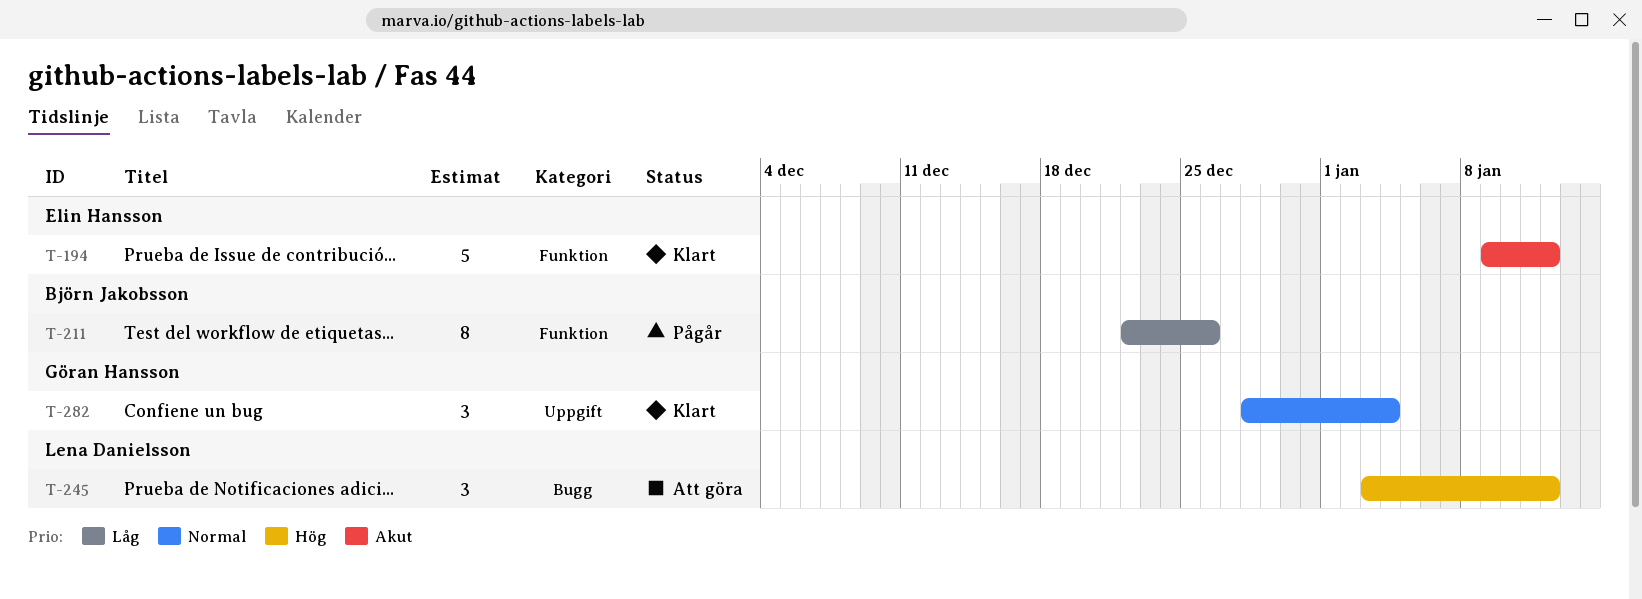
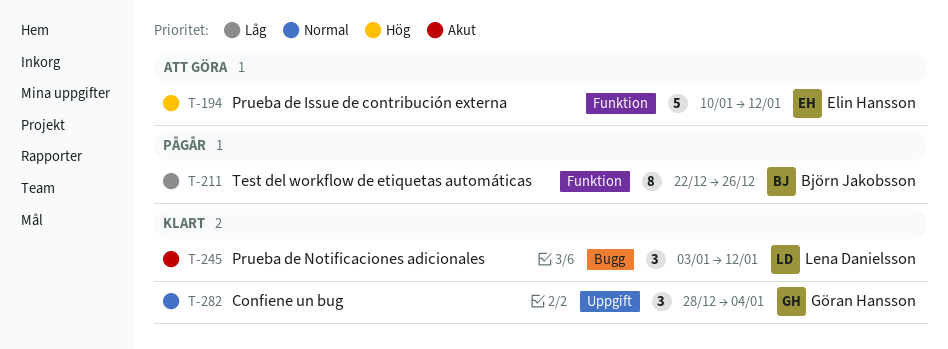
T-194, status: Klart -> Att göra
T-194, priority: Akut -> Hög
T-194, start: Jan 9 -> Jan 10
T-245, status: Att göra -> Klart
T-245, priority: Hög -> Akut

